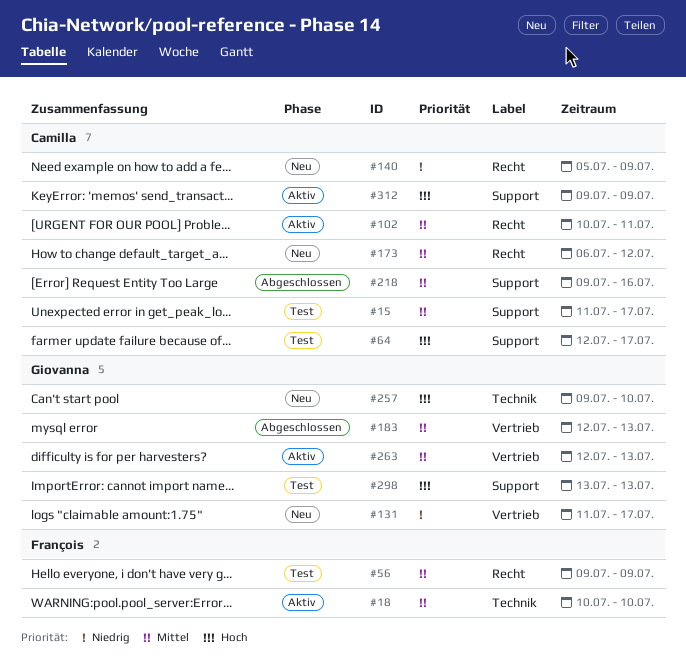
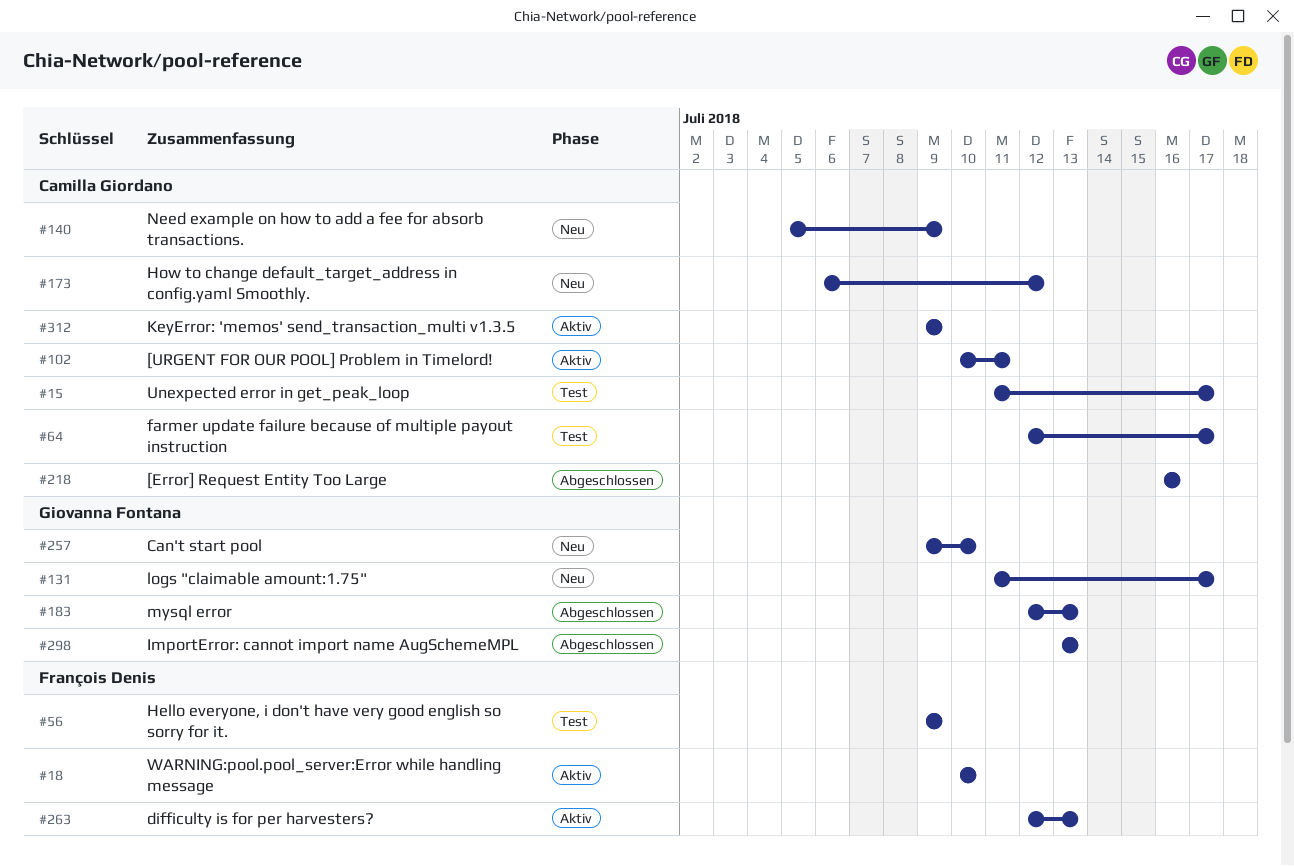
#218, start: Jul 9 -> Jul 16
#263, owner: Giovanna Fontana -> François Denis
#298, status: Test -> Abgeschlossen

